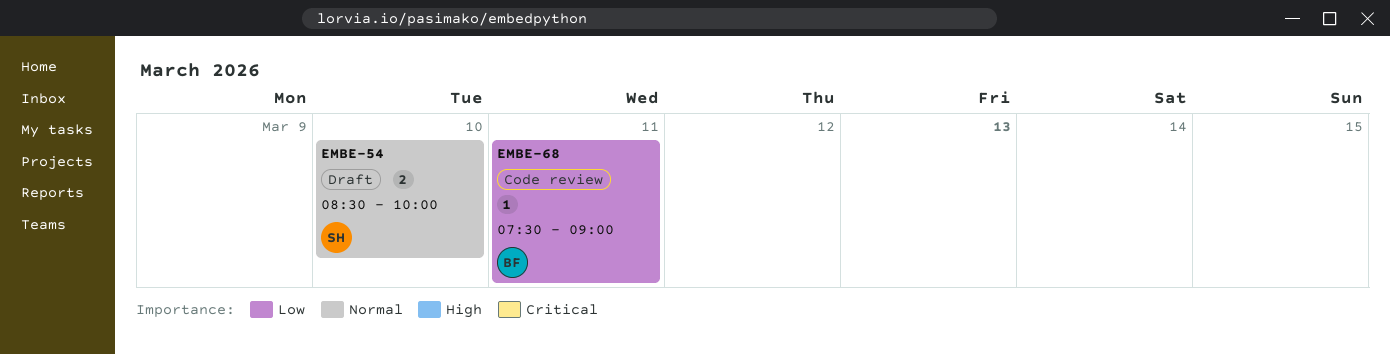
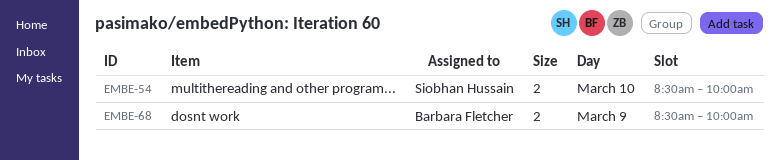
EMBE-68, estimate: 1 -> 2
EMBE-68, day: Mar 11 -> Mar 9
EMBE-68, begins: 07:30 -> 08:30
EMBE-68, ends: 09:00 -> 10:00

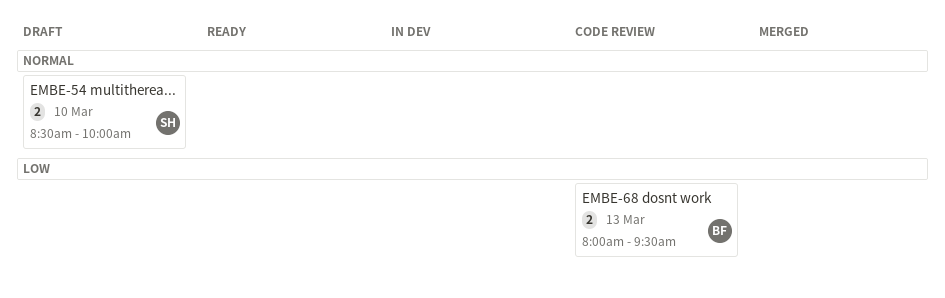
EMBE-68, day: Mar 9 -> Mar 13
EMBE-68, begins: 08:30 -> 08:00
EMBE-68, ends: 10:00 -> 09:30

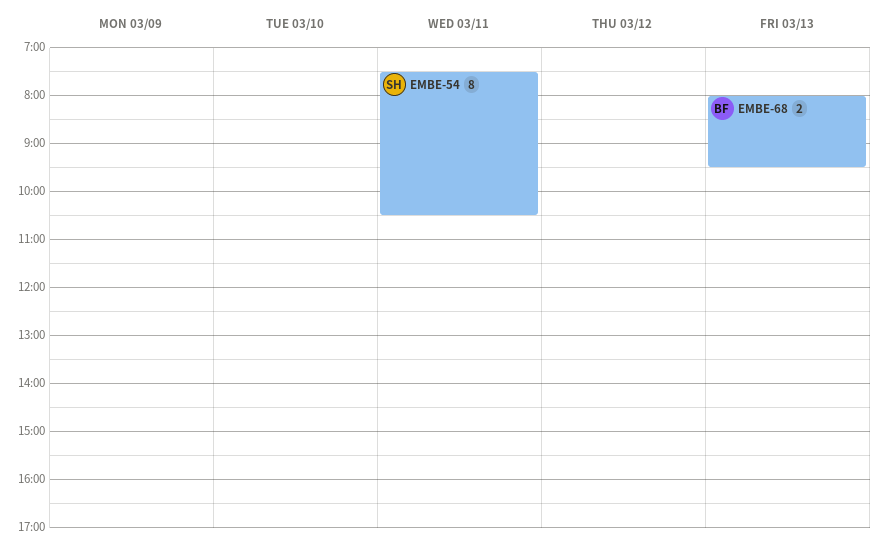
EMBE-54, estimate: 2 -> 8
EMBE-54, day: Mar 10 -> Mar 11
EMBE-54, begins: 08:30 -> 07:30
EMBE-54, ends: 10:00 -> 10:30

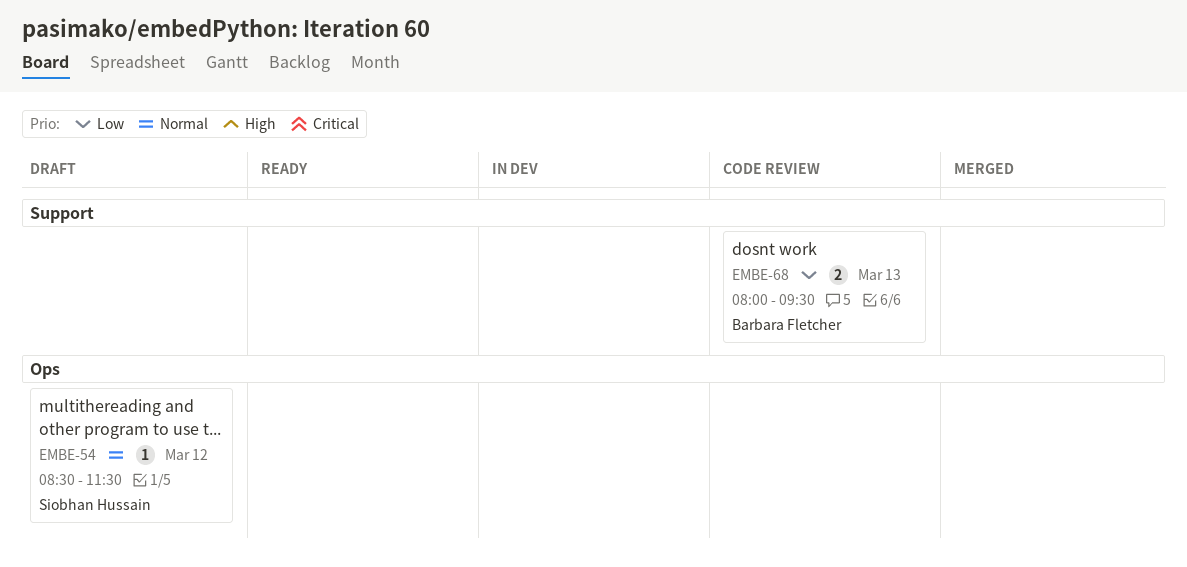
EMBE-54, estimate: 8 -> 1
EMBE-54, day: Mar 11 -> Mar 12
EMBE-54, begins: 07:30 -> 08:30
EMBE-54, ends: 10:30 -> 11:30

